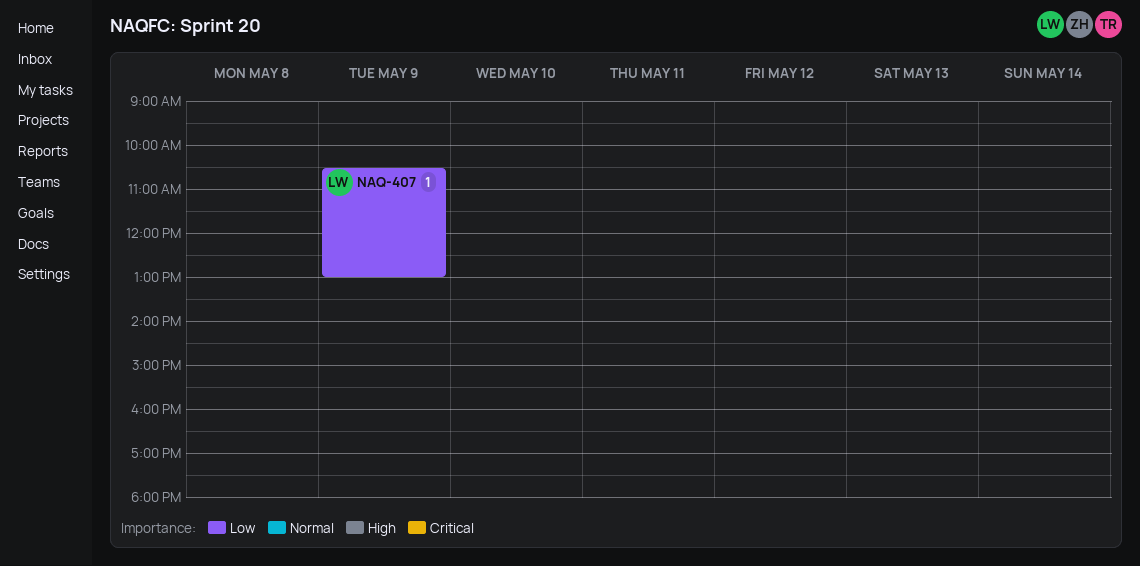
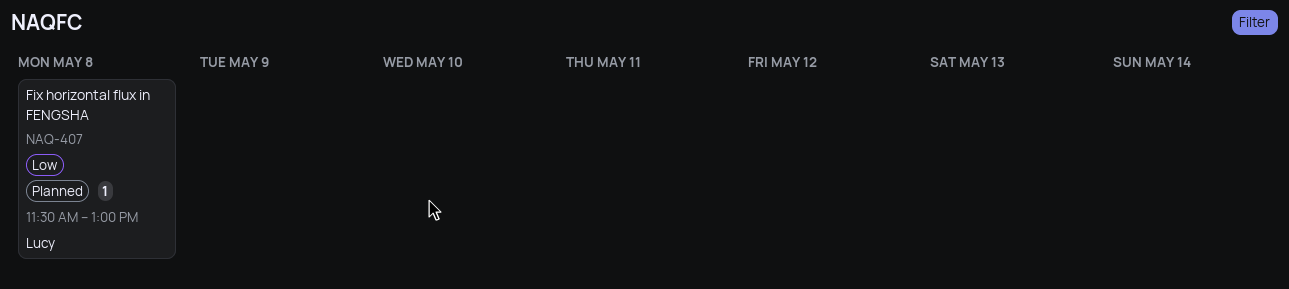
NAQ-407, day: May 9 -> May 8
NAQ-407, begins: 10:30 -> 11:30

